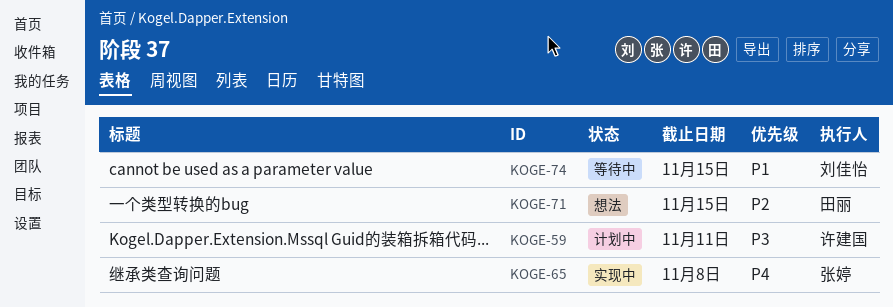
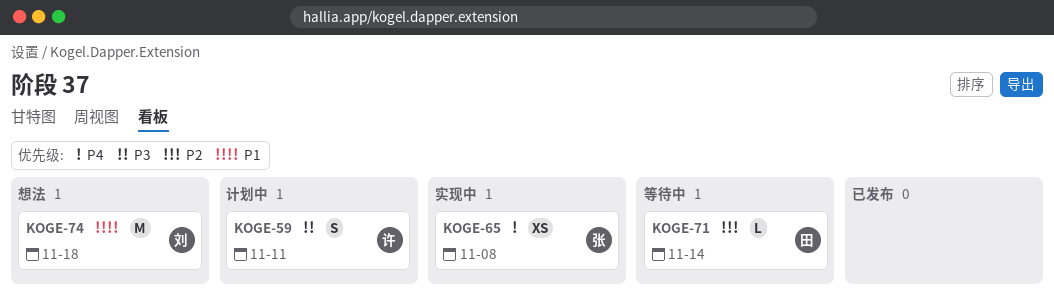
KOGE-71, status: 想法 -> 等待中
KOGE-71, due: Nov 15 -> Nov 14
KOGE-74, status: 等待中 -> 想法
KOGE-74, due: Nov 15 -> Nov 18

